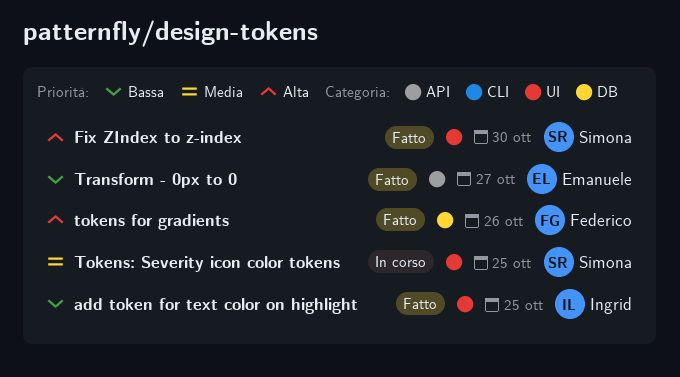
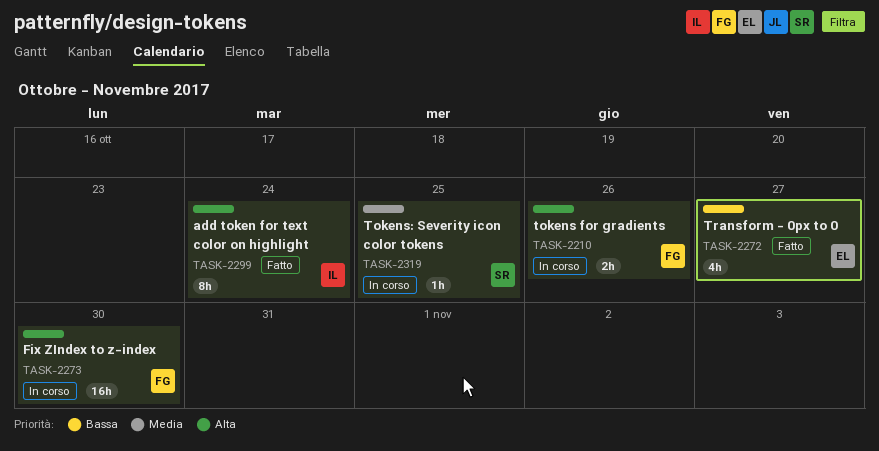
add token for text color on highlight, priority: Bassa -> Alta
add token for text color on highlight, due: Oct 25 -> Oct 24
Fix ZIndex to z-index, status: Fatto -> In corso
Fix ZIndex to z-index, owner: Simona -> Federico
tokens for gradients, status: Fatto -> In corso

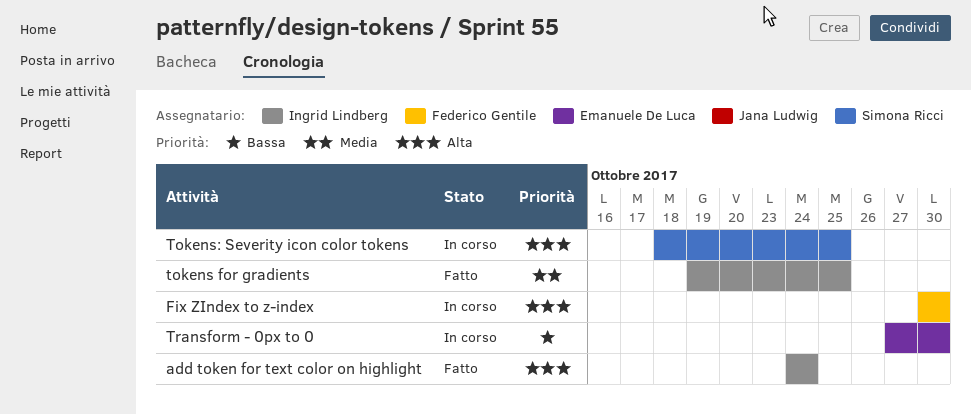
tokens for gradients, status: In corso -> Fatto
tokens for gradients, owner: Federico Gentile -> Ingrid Lindberg
tokens for gradients, priority: Alta -> Media
tokens for gradients, due: Oct 26 -> Oct 25
Tokens: Severity icon color tokens, priority: Media -> Alta
Transform - 0px to 0, status: Fatto -> In corso
Transform - 0px to 0, due: Oct 27 -> Oct 30

